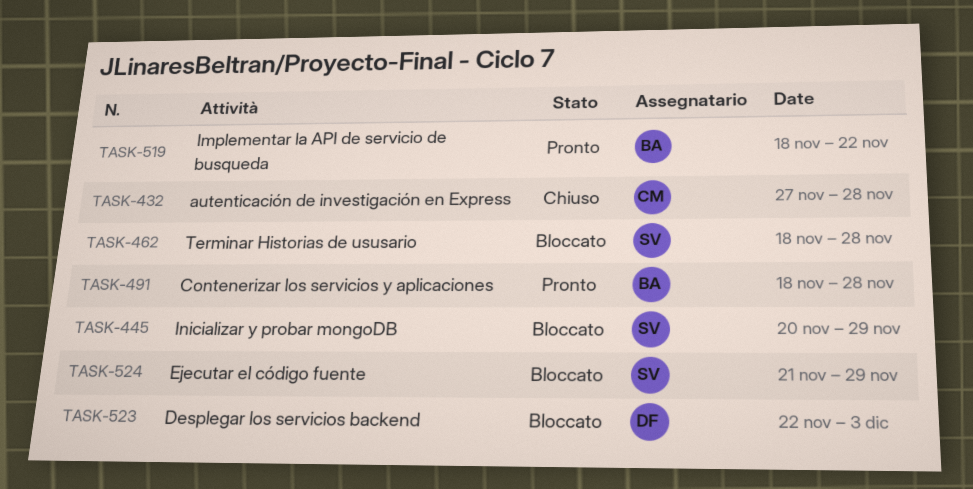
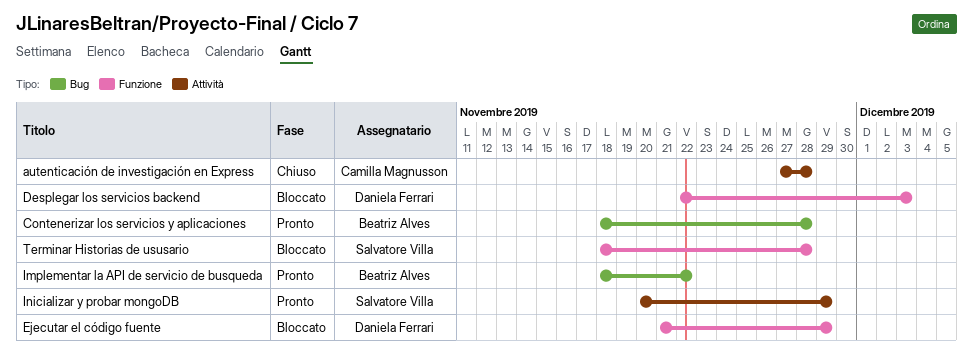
Ejecutar el código fuente, owner: Salvatore Villa -> Daniela Ferrari
Inicializar y probar mongoDB, status: Bloccato -> Pronto

